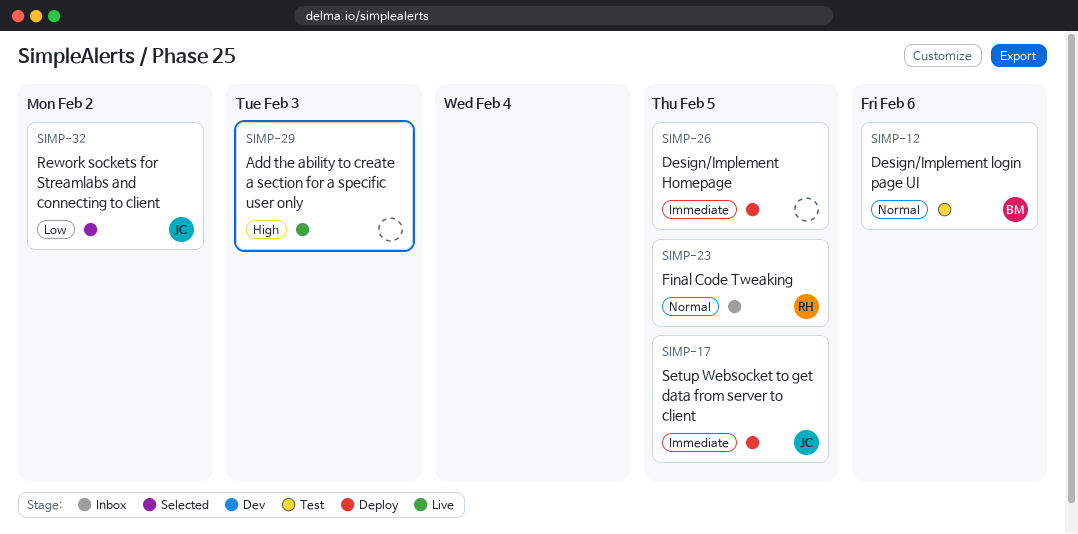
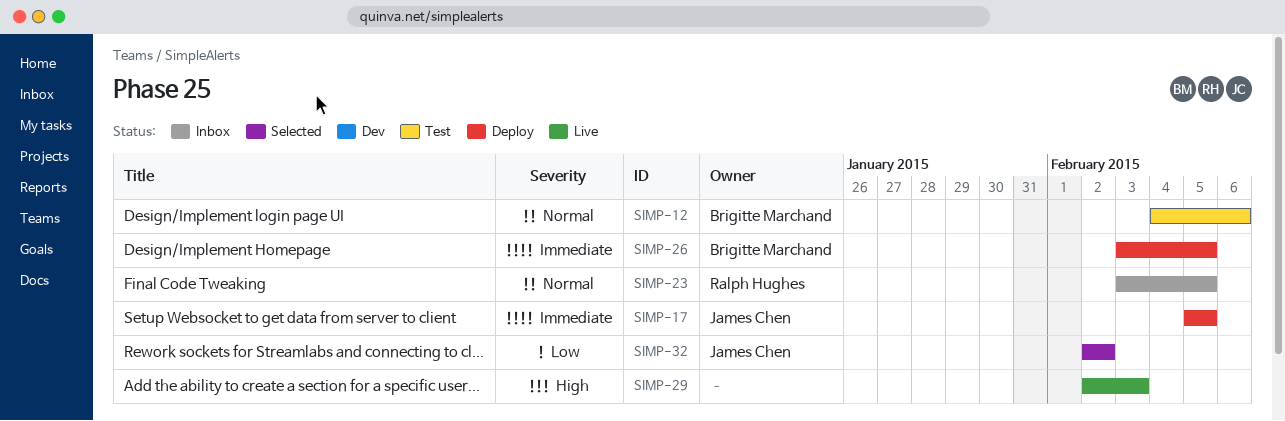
SIMP-26, owner: none -> Brigitte Marchand

